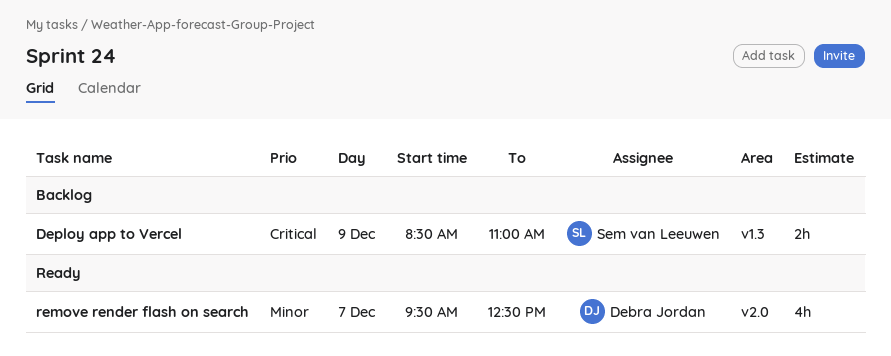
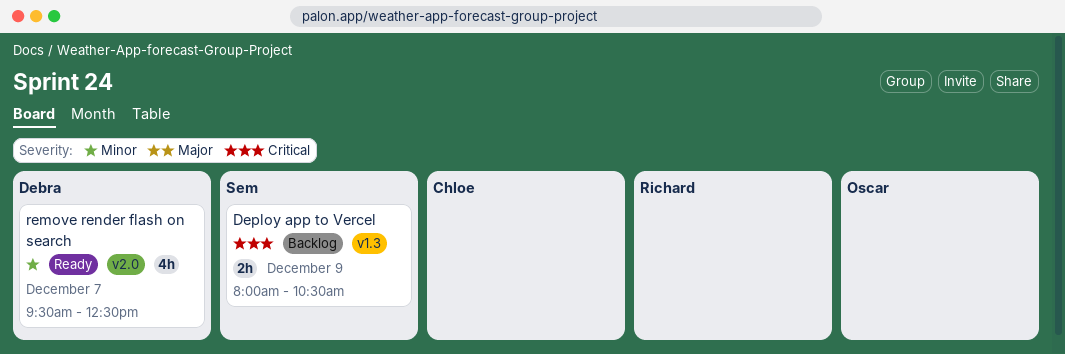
Deploy app to Vercel, begins: 08:30 -> 08:00
Deploy app to Vercel, ends: 11:00 -> 10:30

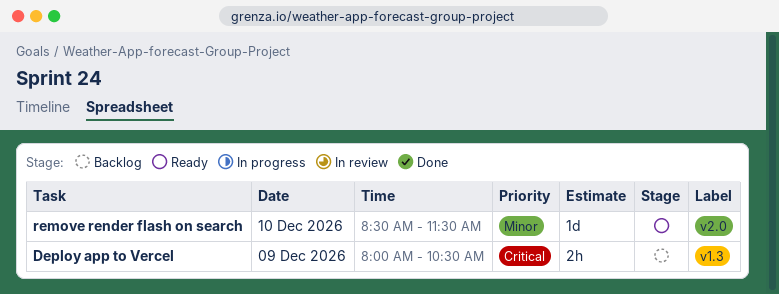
remove render flash on search, estimate: 4h -> 1d
remove render flash on search, day: Dec 7 -> Dec 10
remove render flash on search, begins: 09:30 -> 08:30
remove render flash on search, ends: 12:30 -> 11:30

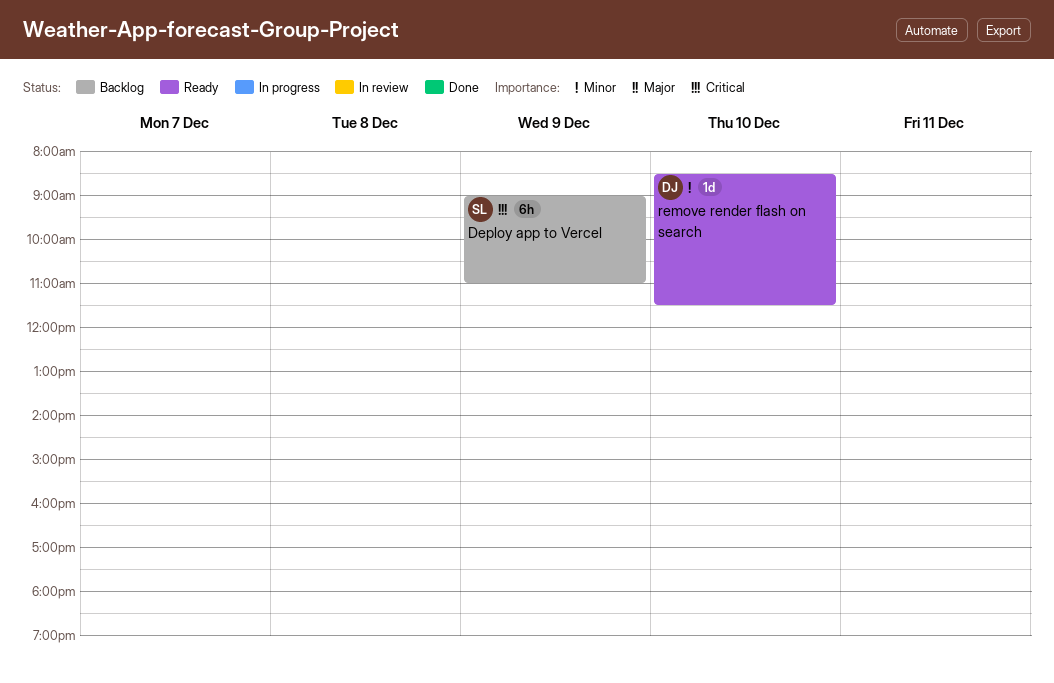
Deploy app to Vercel, estimate: 2h -> 6h
Deploy app to Vercel, begins: 08:00 -> 09:00
Deploy app to Vercel, ends: 10:30 -> 11:00

